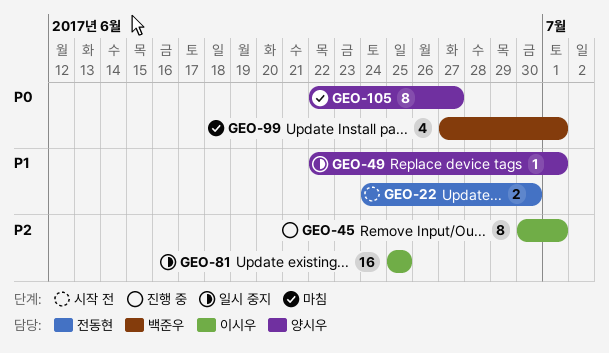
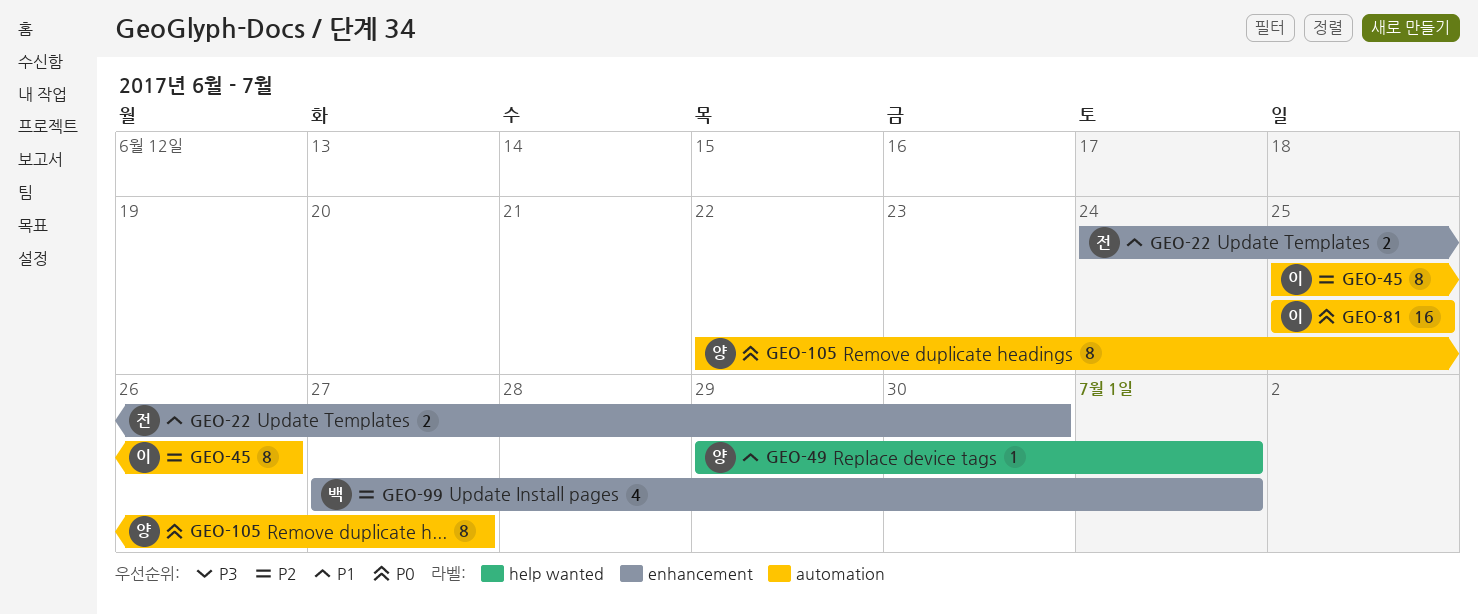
GEO-45, start: Jun 30 -> Jun 25
GEO-45, due: Jul 1 -> Jun 26
GEO-49, start: Jun 22 -> Jun 29
GEO-81, priority: P2 -> P0
GEO-99, priority: P0 -> P2

